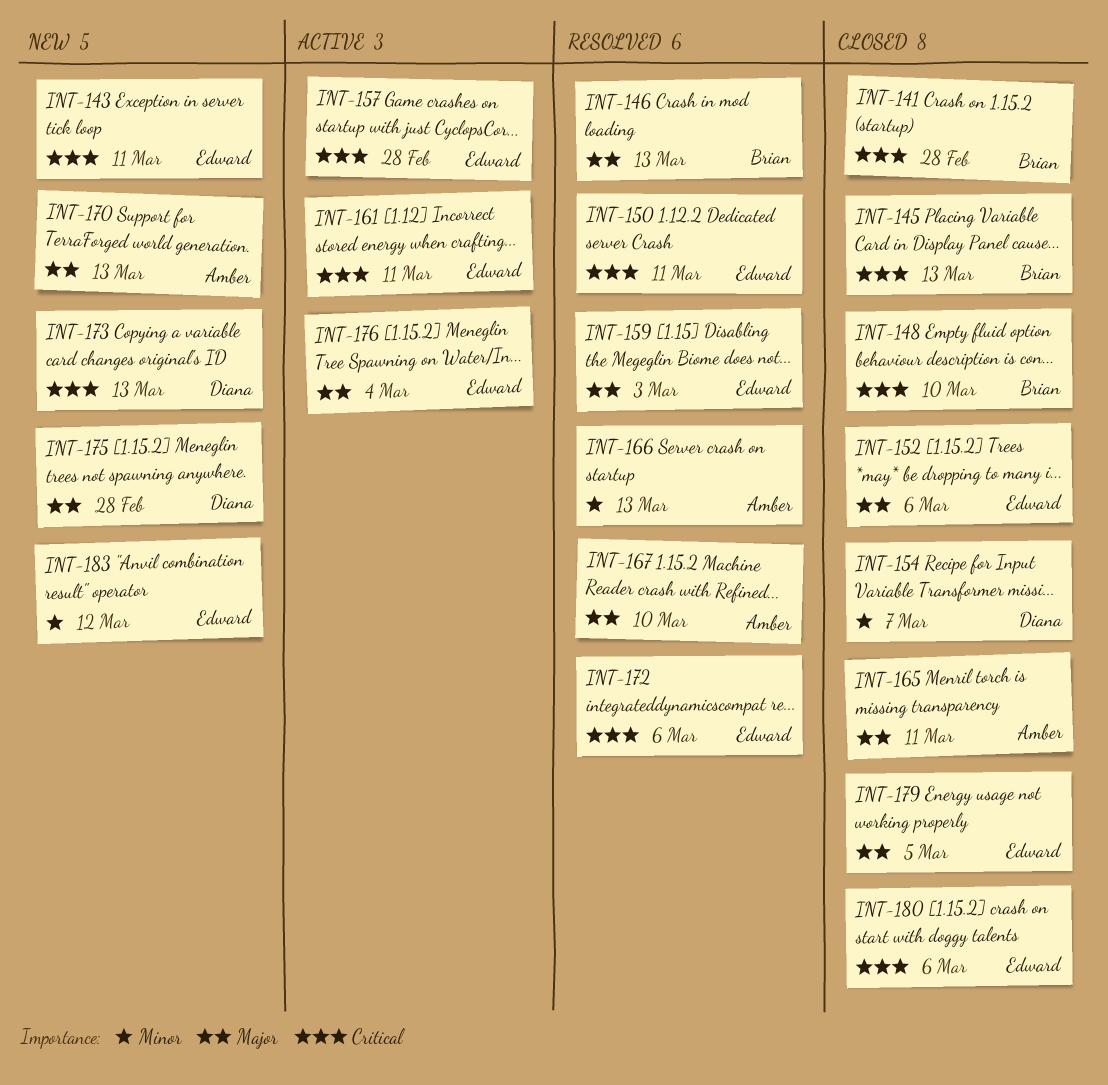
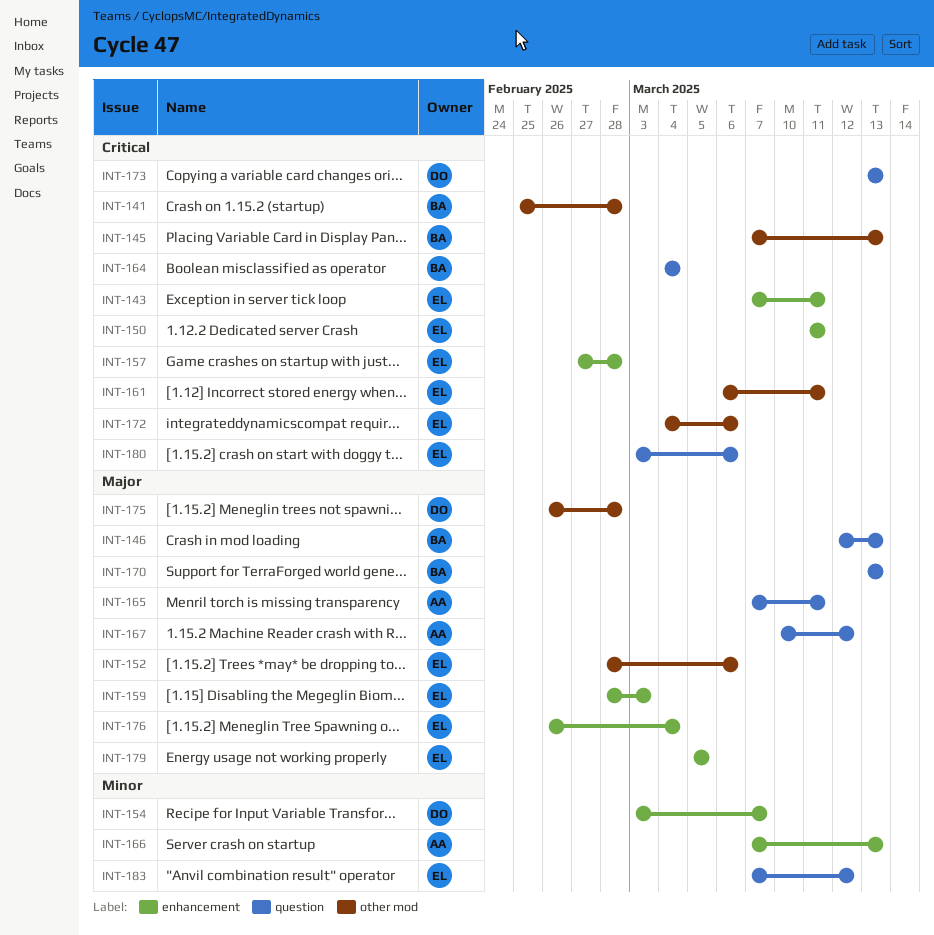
INT-148: present -> none
INT-164: none -> present
INT-167, due: Mar 10 -> Mar 12
INT-170, owner: Amber -> Brian

